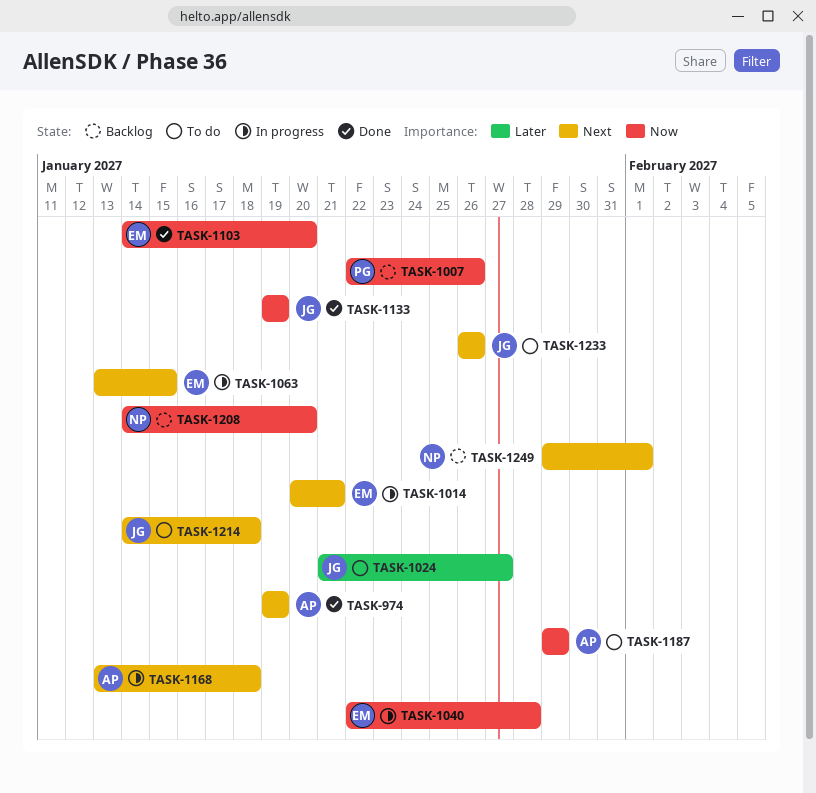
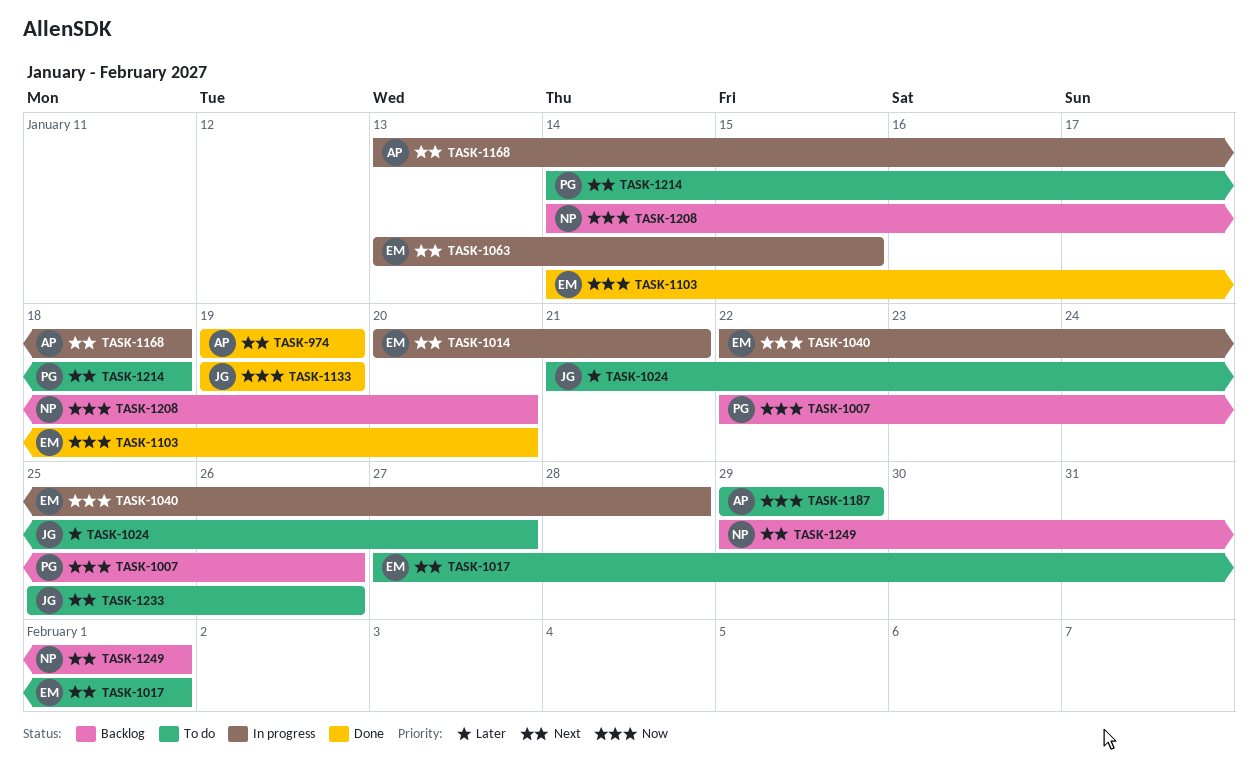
TASK-1017: none -> present
TASK-1214, owner: JG -> PG
TASK-1233, start: Jan 26 -> Jan 25

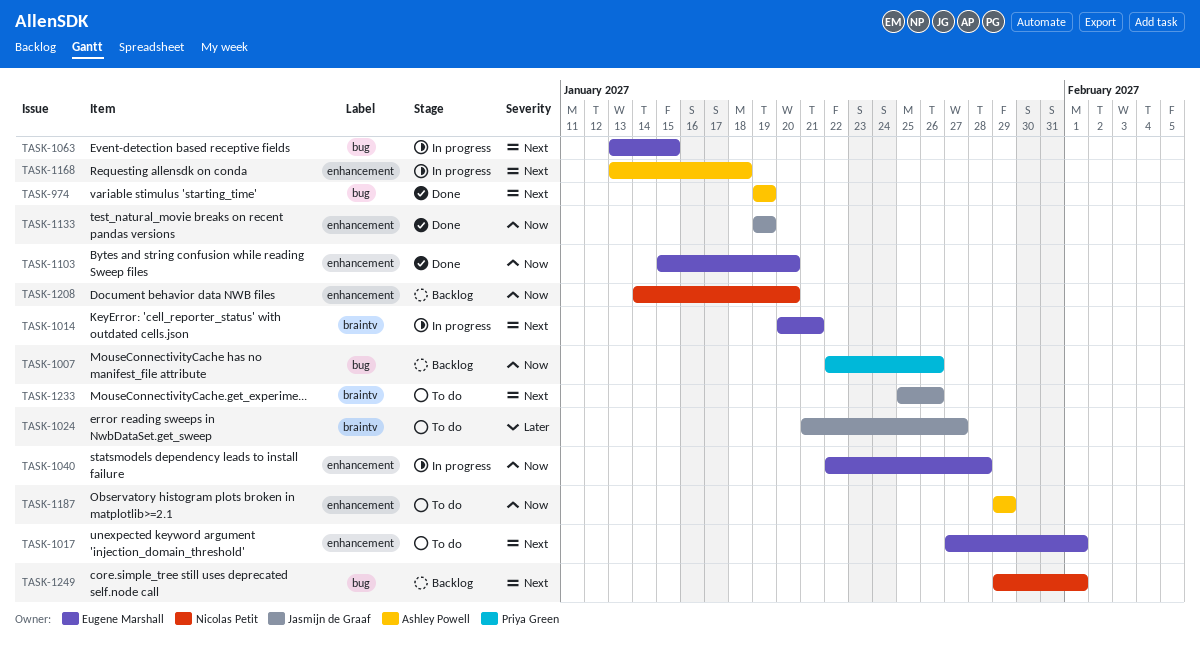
TASK-1103, start: Jan 14 -> Jan 15
TASK-1214: present -> none

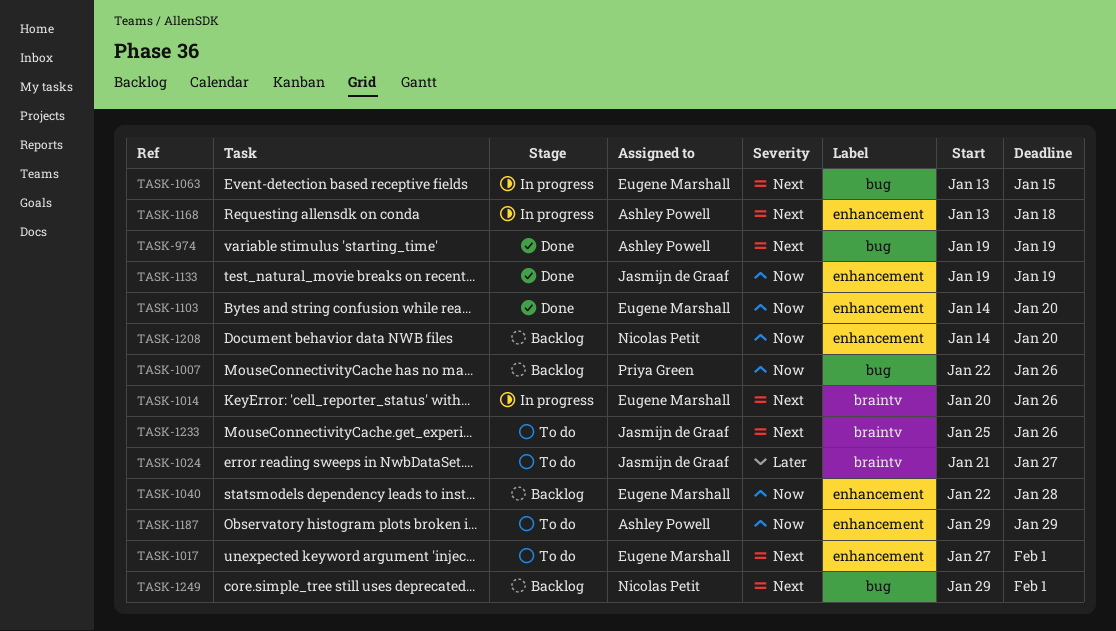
TASK-1014, due: Jan 21 -> Jan 26
TASK-1040, status: In progress -> Backlog
TASK-1103, start: Jan 15 -> Jan 14

